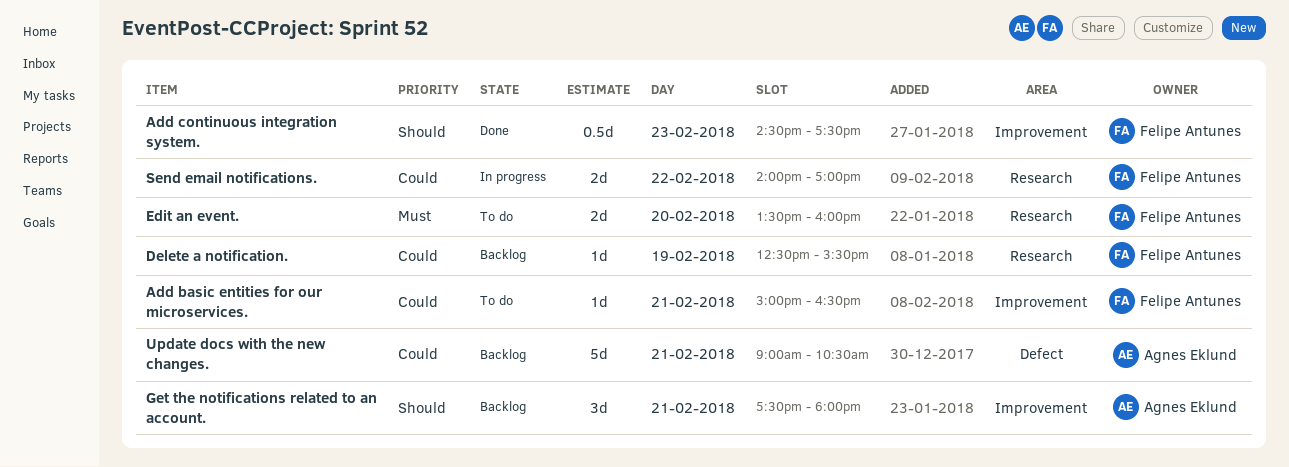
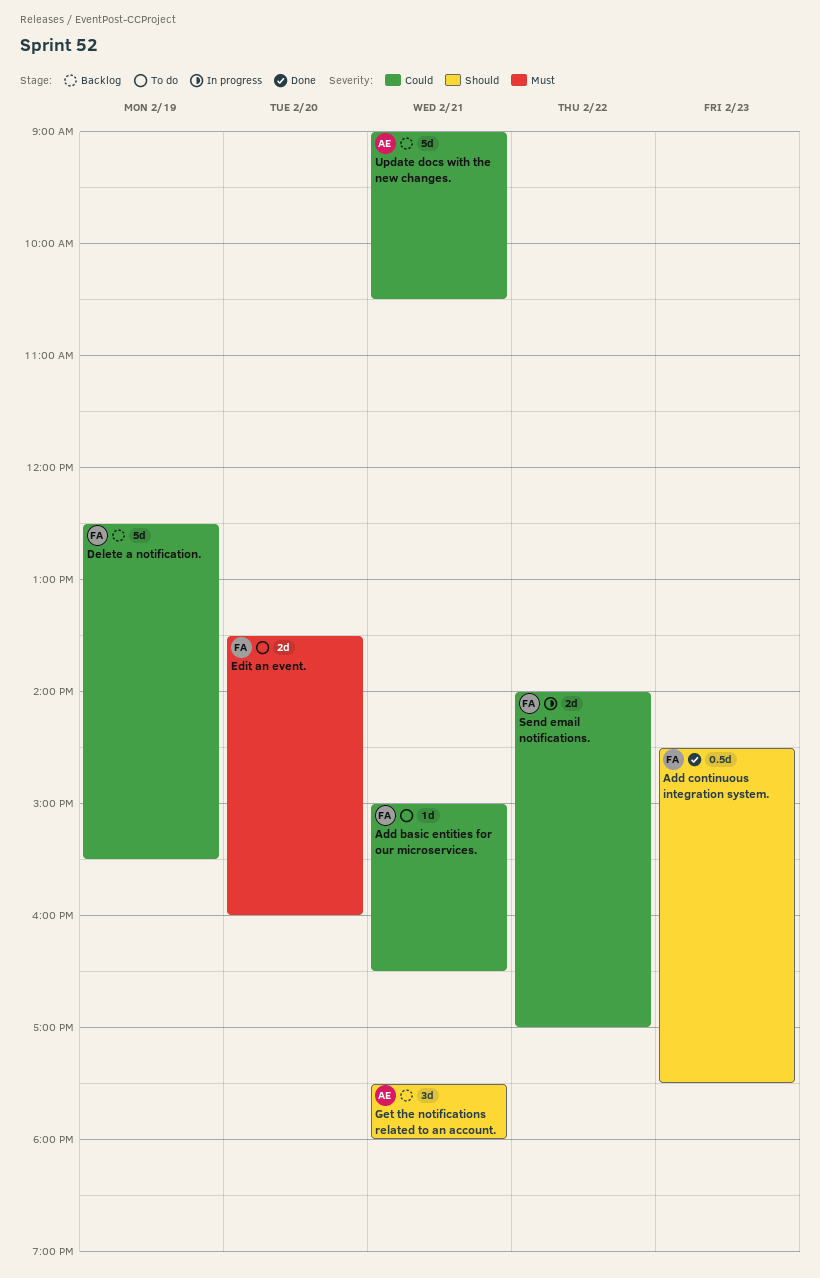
Delete a notification., estimate: 1d -> 5d

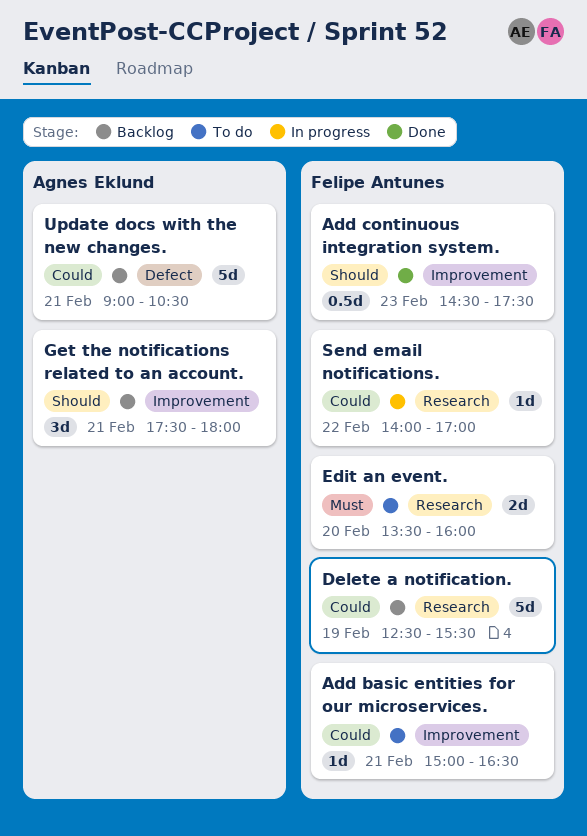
Send email notifications., estimate: 2d -> 1d

